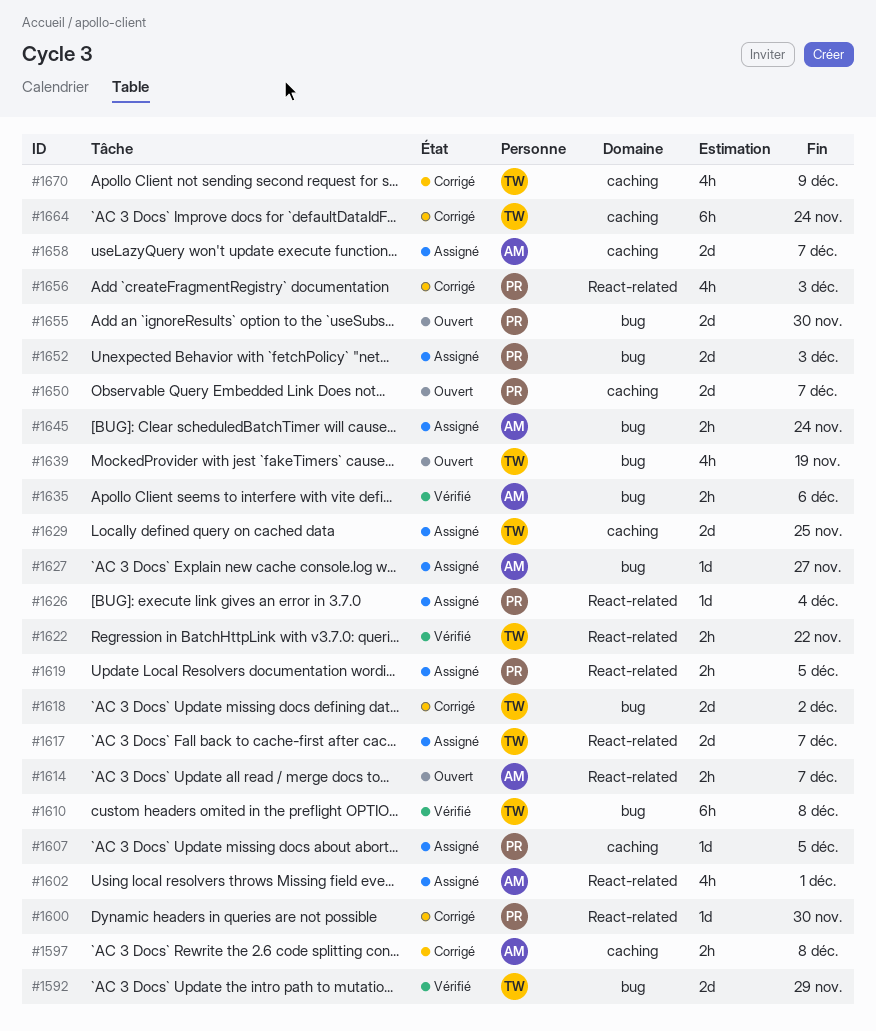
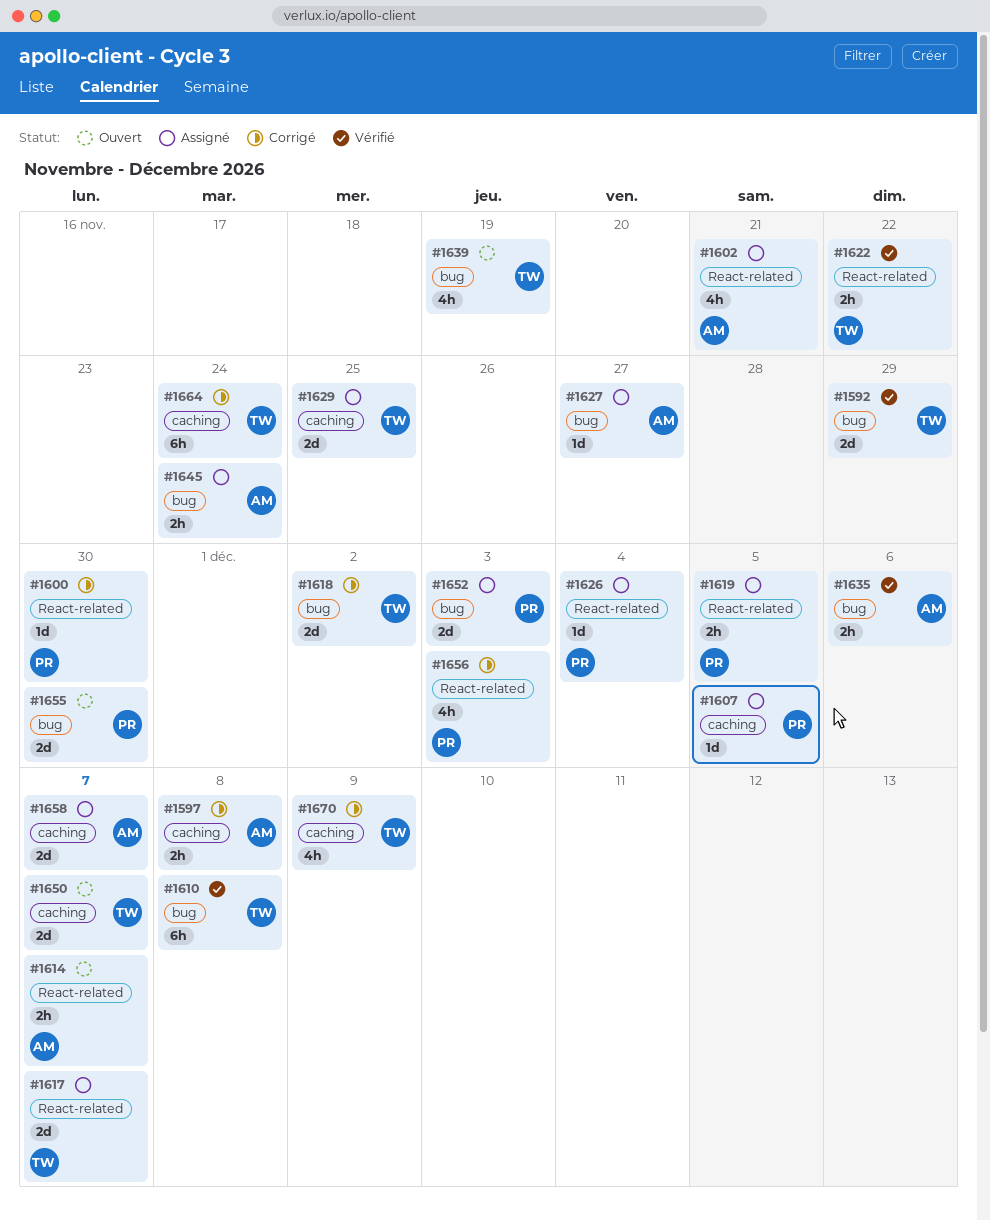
#1602, due: Dec 1 -> Nov 21
#1650, owner: PR -> TW

